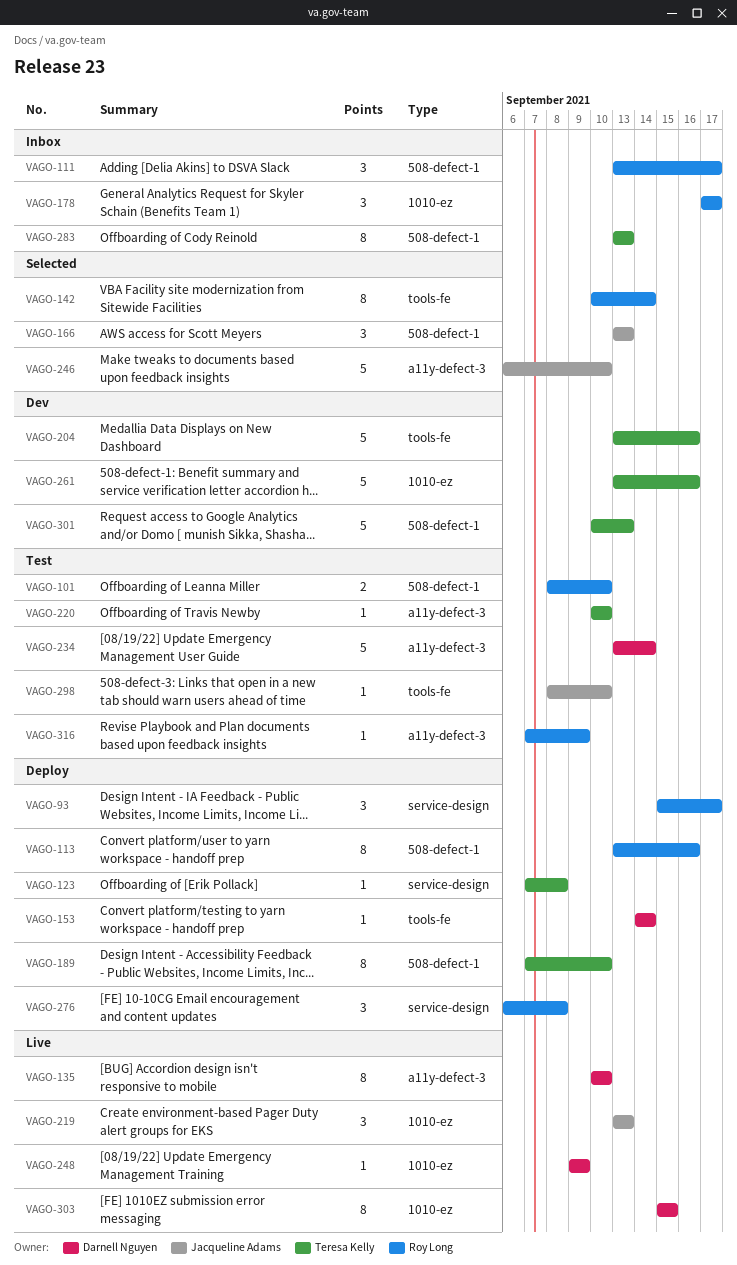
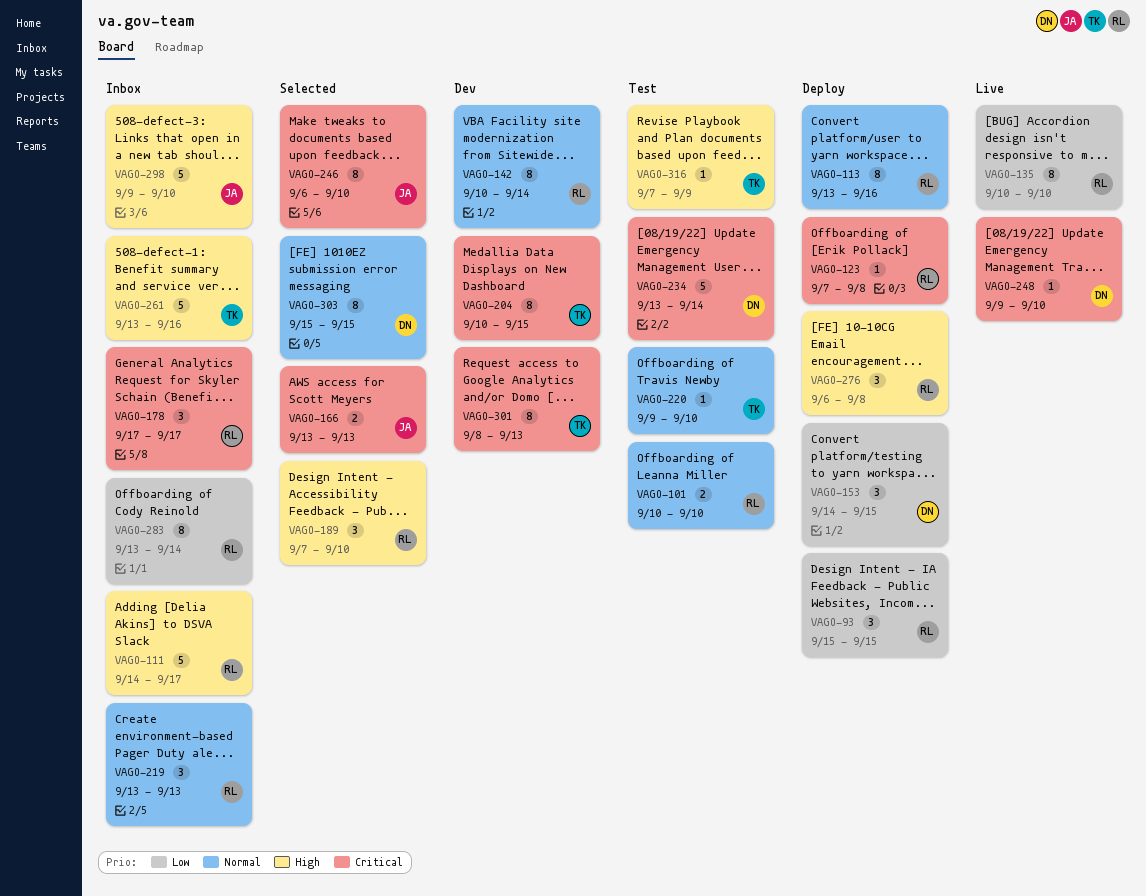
VAGO-93, due: Sep 17 -> Sep 15
VAGO-101, start: Sep 8 -> Sep 10
VAGO-111, estimate: 3 -> 5
VAGO-111, start: Sep 13 -> Sep 14
VAGO-123, owner: Teresa Kelly -> Roy Long
VAGO-135, owner: Darnell Nguyen -> Roy Long
VAGO-142, status: Selected -> Dev
VAGO-153, estimate: 1 -> 3
VAGO-153, due: Sep 14 -> Sep 15
VAGO-166, estimate: 3 -> 2
VAGO-189, status: Deploy -> Selected
VAGO-189, owner: Teresa Kelly -> Roy Long
VAGO-189, estimate: 8 -> 3
VAGO-204, estimate: 5 -> 8
VAGO-204, start: Sep 13 -> Sep 10
VAGO-204, due: Sep 16 -> Sep 15
VAGO-219, status: Live -> Inbox
VAGO-219, owner: Jacqueline Adams -> Roy Long
VAGO-220, start: Sep 10 -> Sep 9
VAGO-246, estimate: 5 -> 8
VAGO-248, due: Sep 9 -> Sep 10
VAGO-261, status: Dev -> Inbox
VAGO-283, owner: Teresa Kelly -> Roy Long
VAGO-283, due: Sep 13 -> Sep 14
VAGO-298, status: Test -> Inbox
VAGO-298, estimate: 1 -> 5
VAGO-298, start: Sep 8 -> Sep 9
VAGO-301, estimate: 5 -> 8
VAGO-301, start: Sep 10 -> Sep 8
VAGO-303, status: Live -> Selected
VAGO-316, owner: Roy Long -> Teresa Kelly

